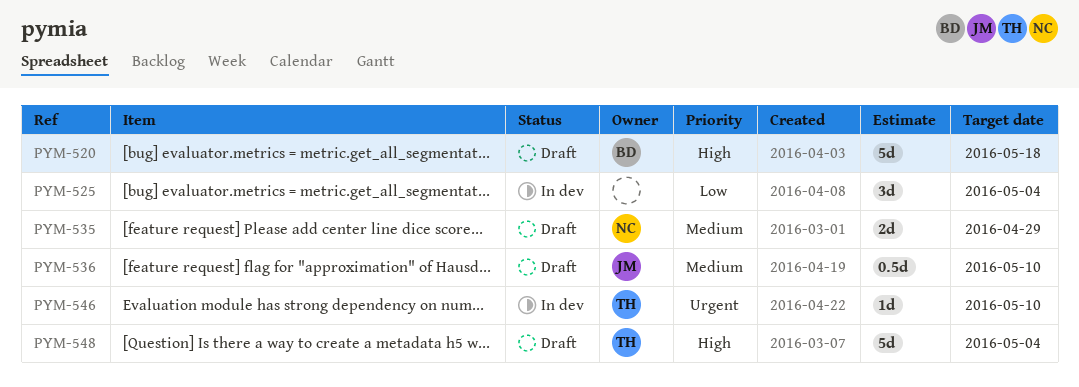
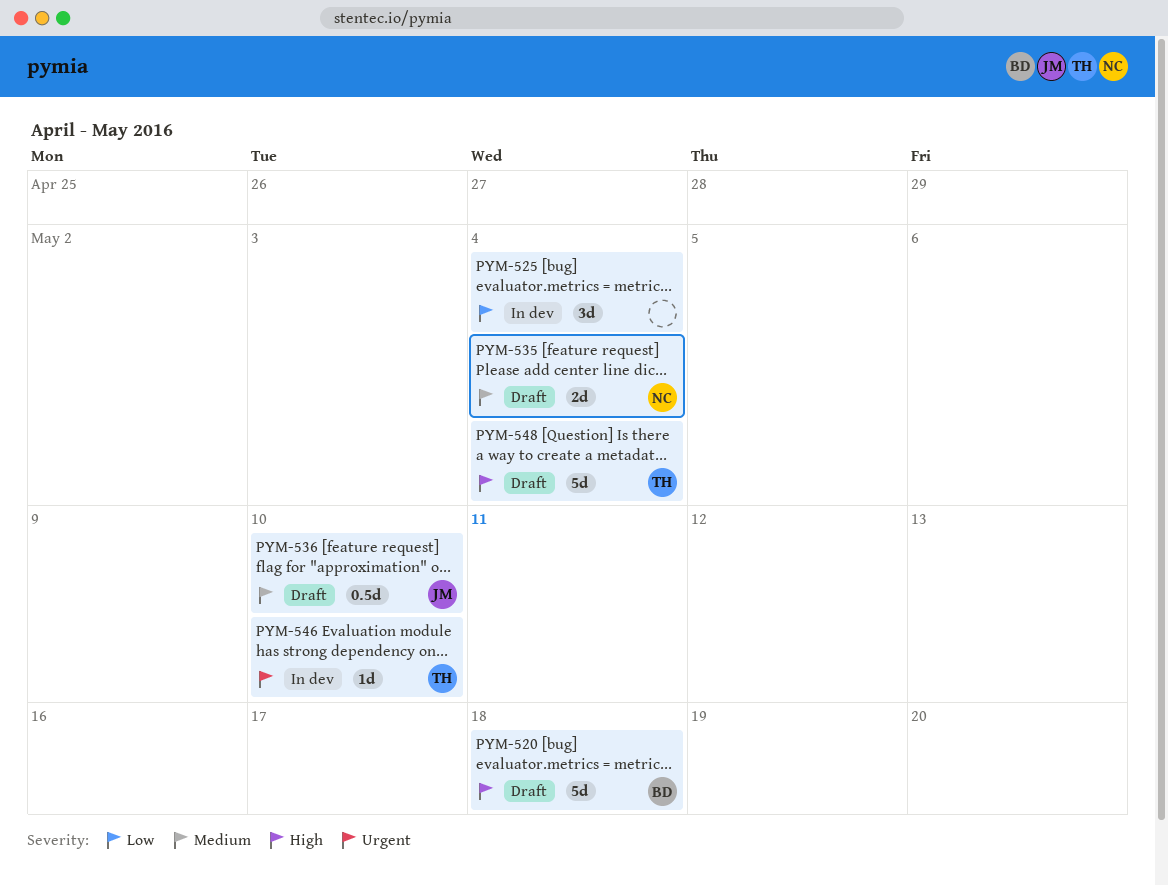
PYM-535, due: Apr 29 -> May 4

